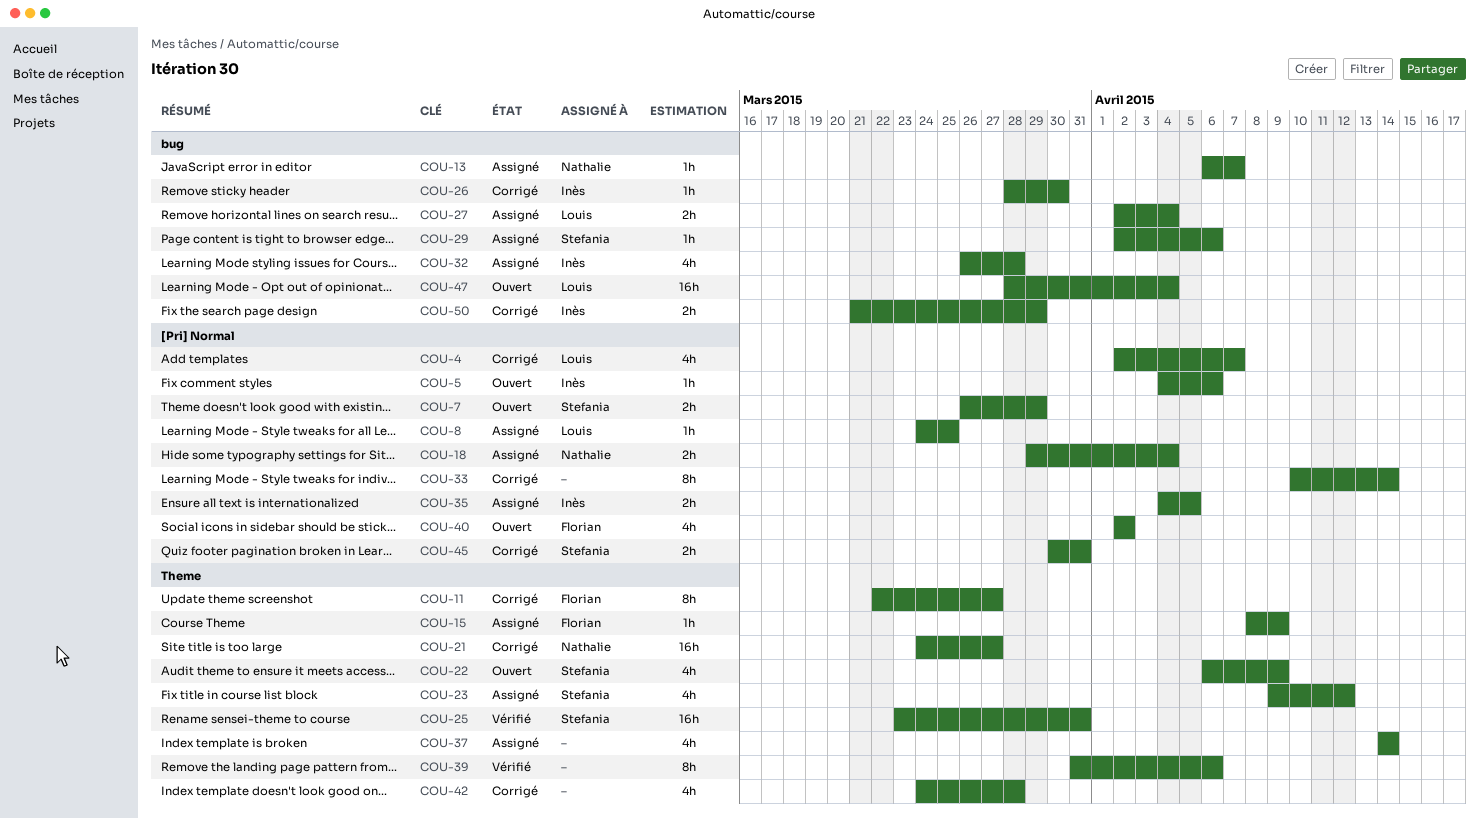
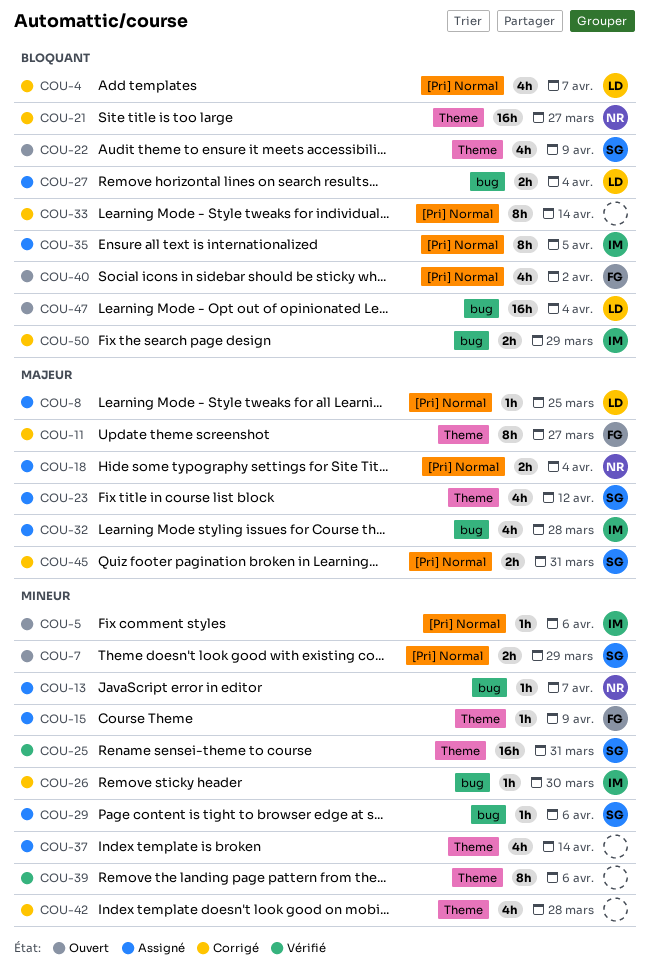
COU-35, estimate: 2h -> 8h

